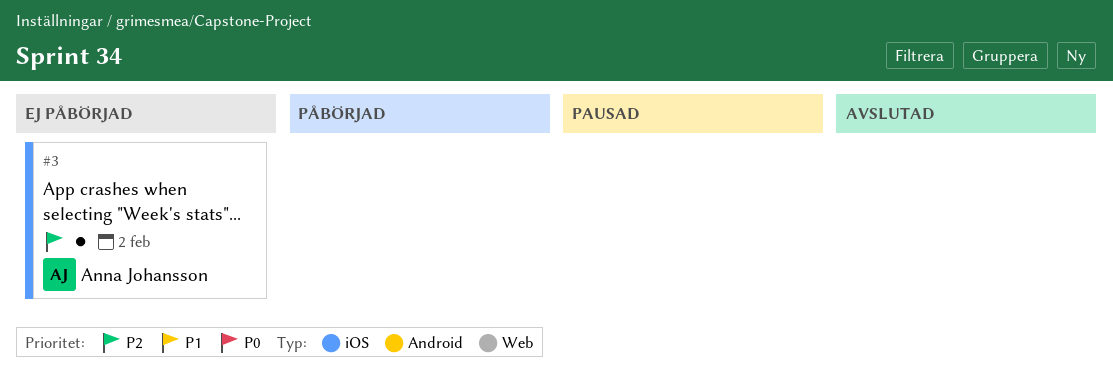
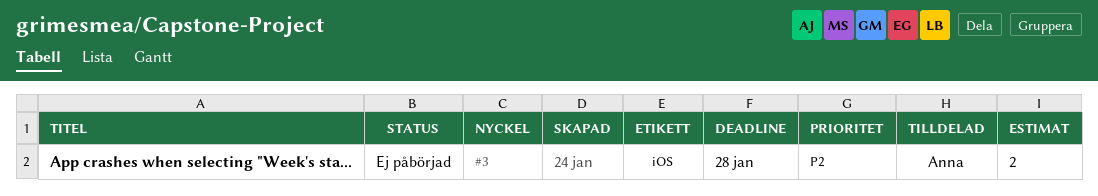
#3, estimate: 1 -> 2
#3, due: Feb 2 -> Jan 28

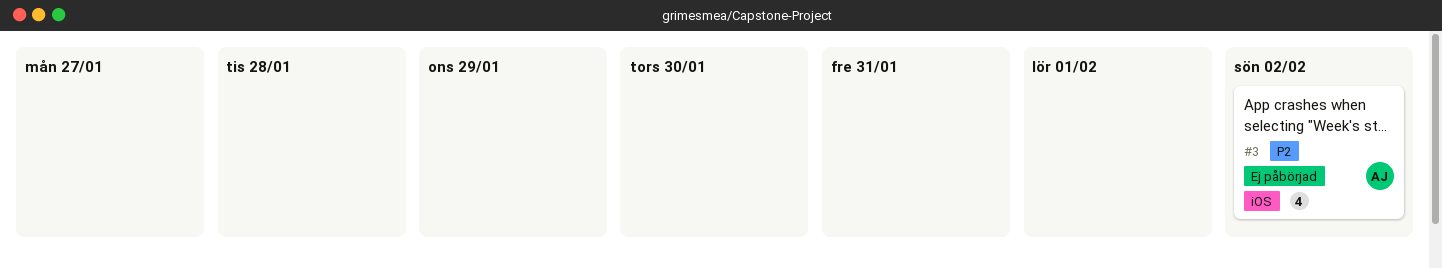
#3, estimate: 2 -> 4
#3, due: Jan 28 -> Feb 2

